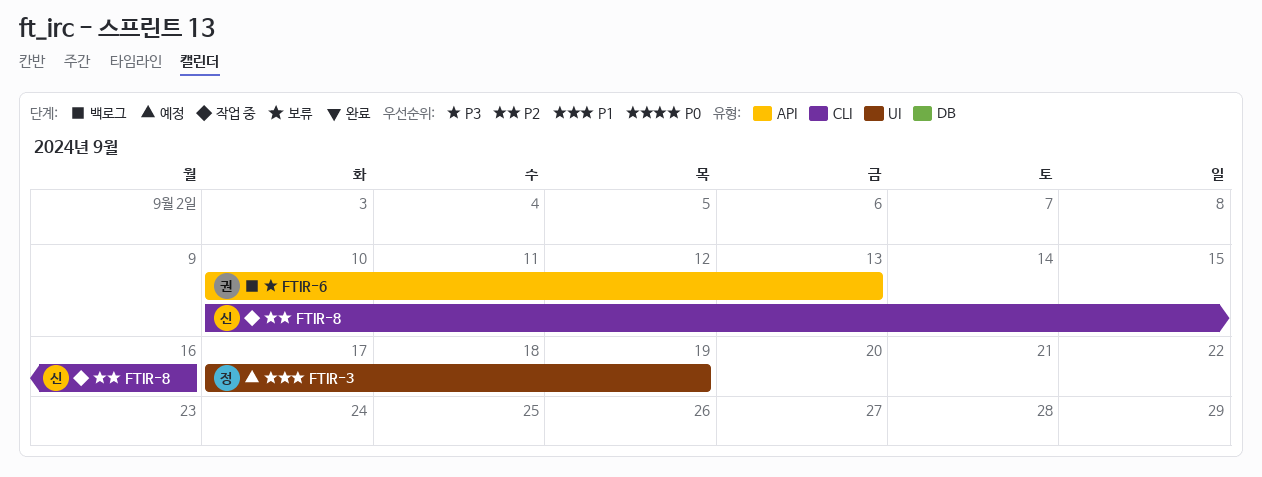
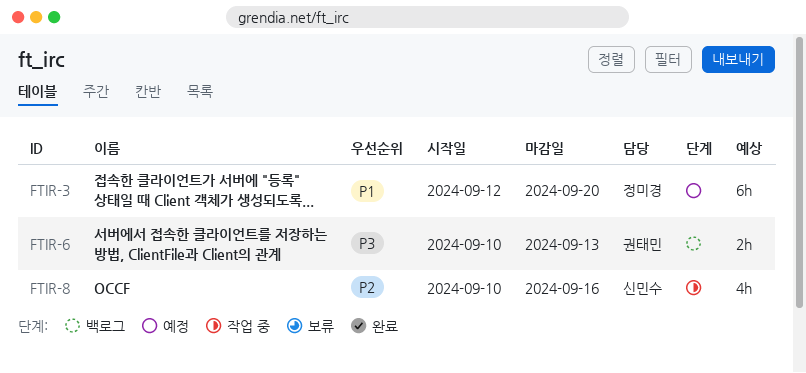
FTIR-3, start: Sep 17 -> Sep 12
FTIR-3, due: Sep 19 -> Sep 20

